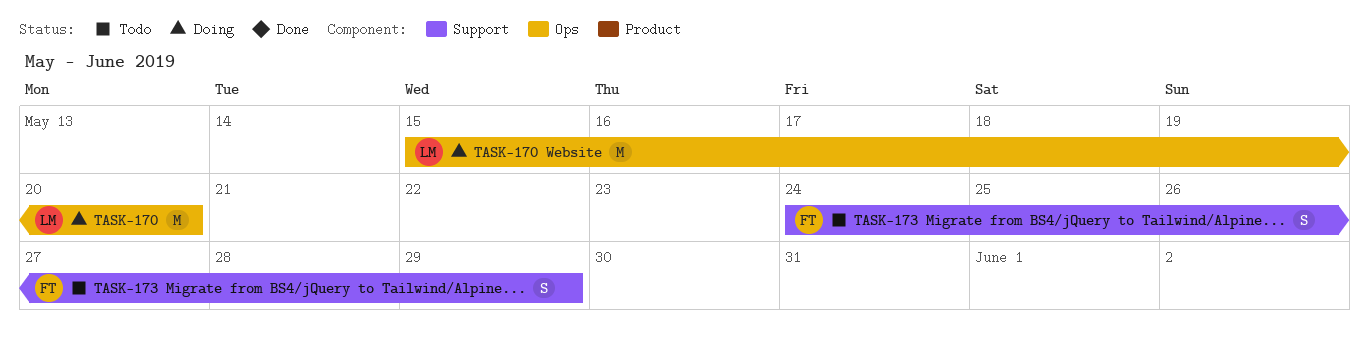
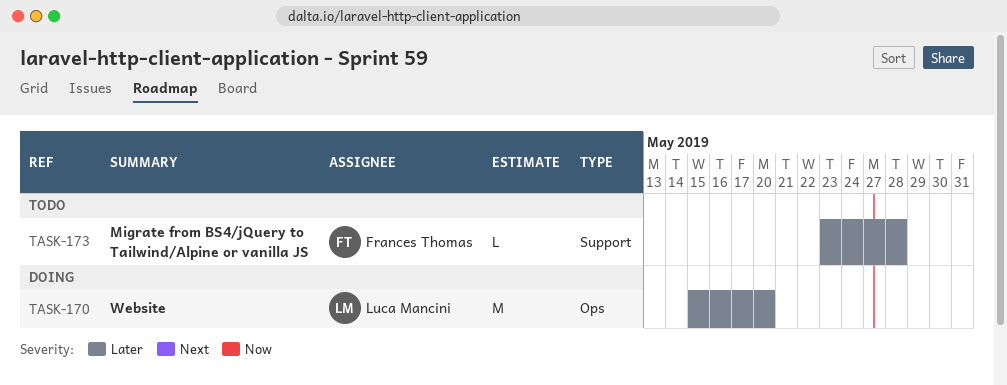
TASK-173, estimate: S -> L
TASK-173, start: May 24 -> May 23
TASK-173, due: May 29 -> May 28

